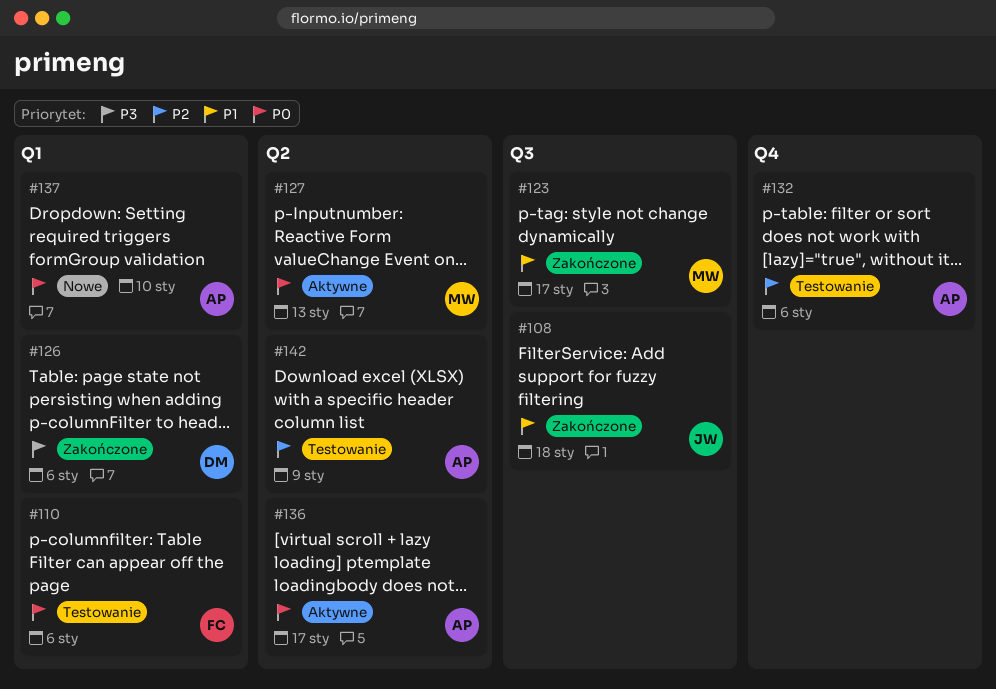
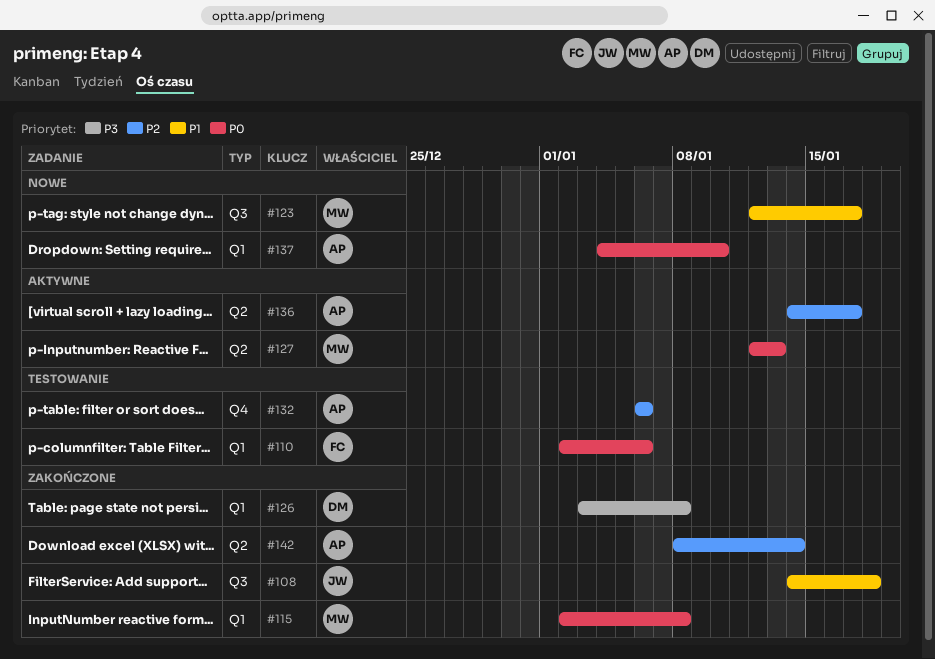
#115: none -> present
#123, status: Zakończone -> Nowe
#126, due: Jan 6 -> Jan 8
#136, priority: P0 -> P2
#142, status: Testowanie -> Zakończone
#142, due: Jan 9 -> Jan 14

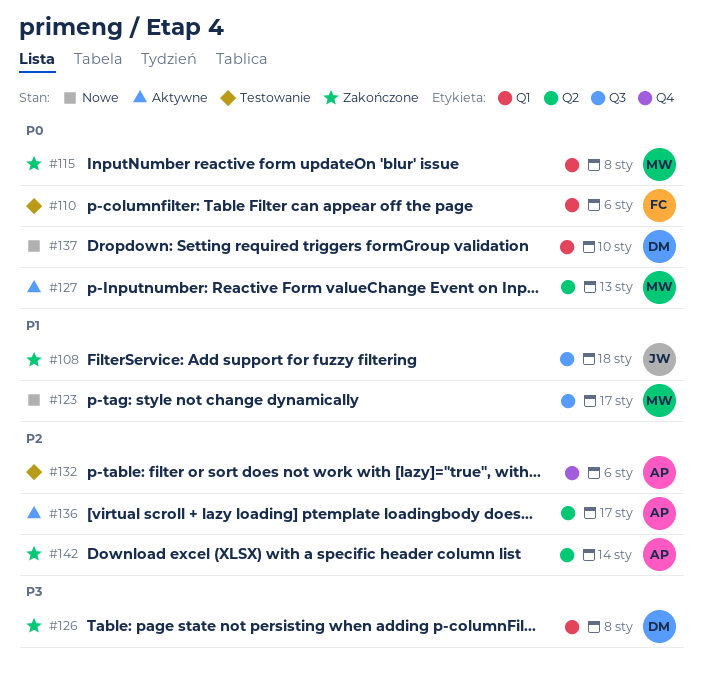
#137, owner: AP -> DM

